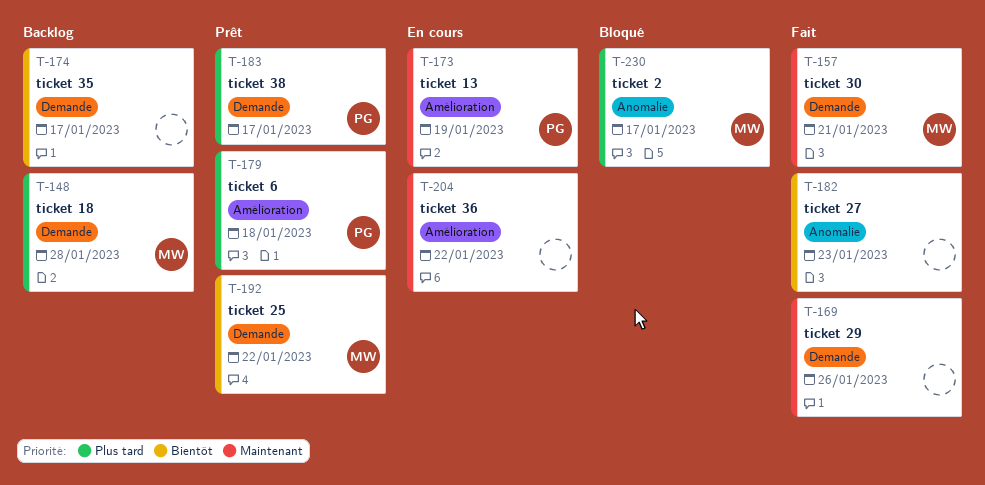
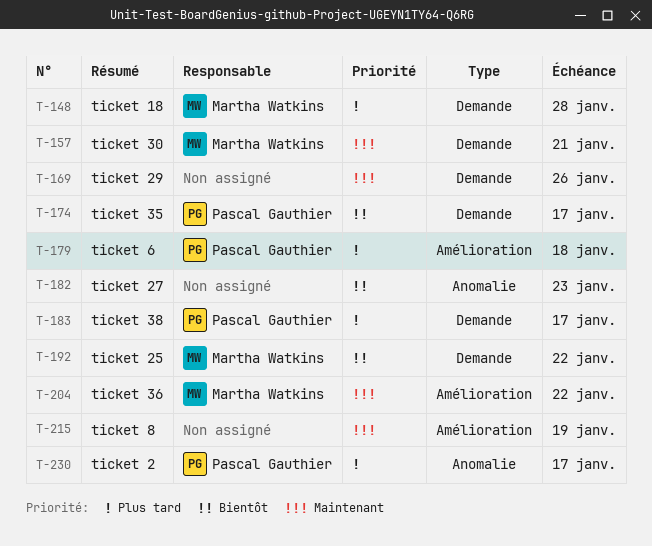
T-173: present -> none
T-174, owner: none -> Pascal Gauthier
T-204, owner: none -> Martha Watkins
T-215: none -> present
T-230, owner: Martha Watkins -> Pascal Gauthier

